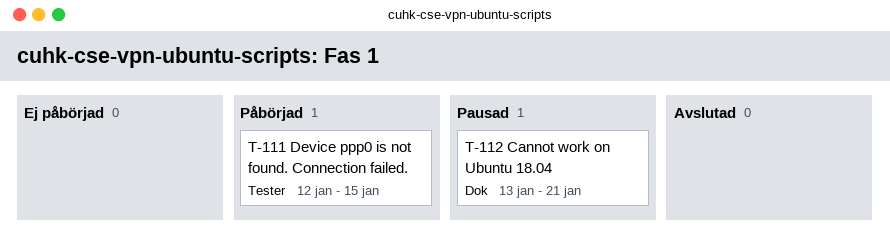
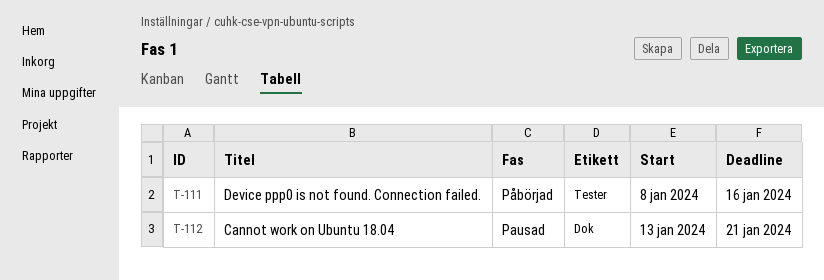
T-111, start: Jan 12 -> Jan 8
T-111, due: Jan 15 -> Jan 16

